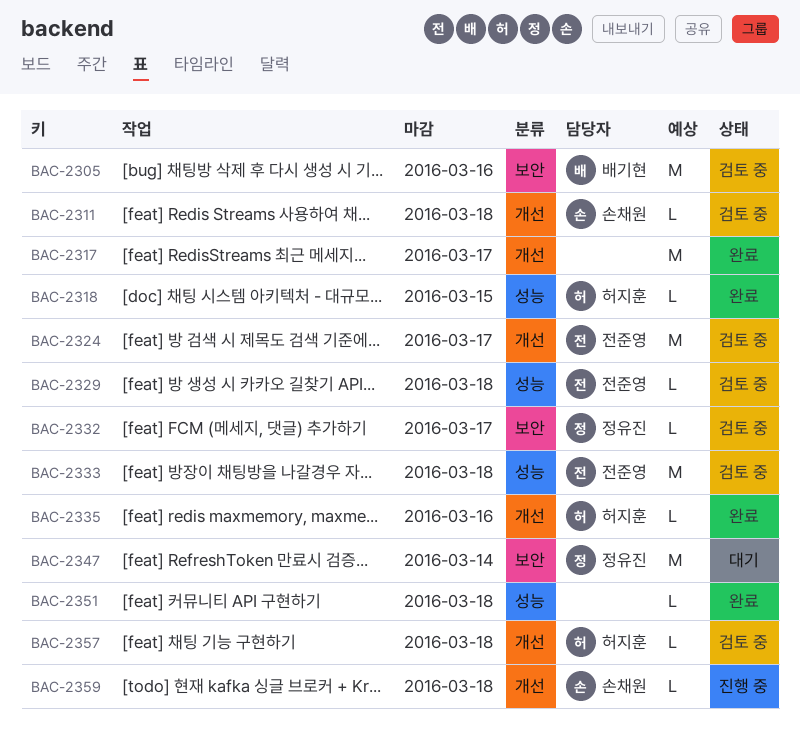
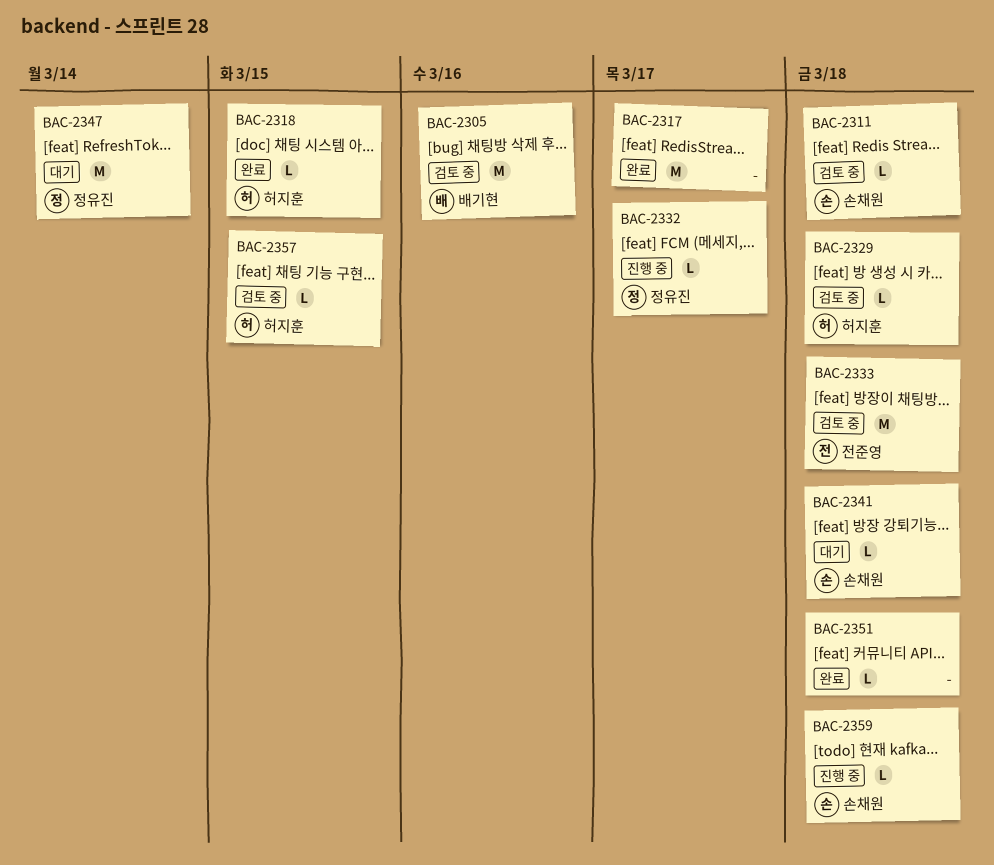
BAC-2324: present -> none
BAC-2329, owner: 전준영 -> 허지훈
BAC-2332, status: 검토 중 -> 진행 중
BAC-2335: present -> none
BAC-2341: none -> present
BAC-2357, due: Mar 18 -> Mar 15

